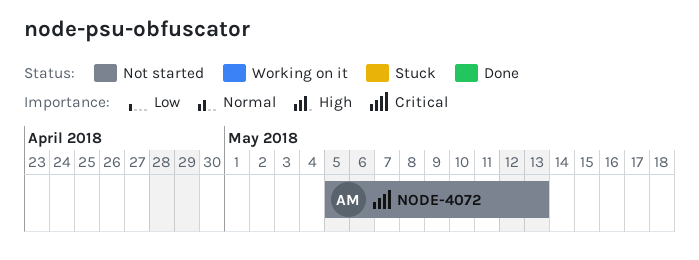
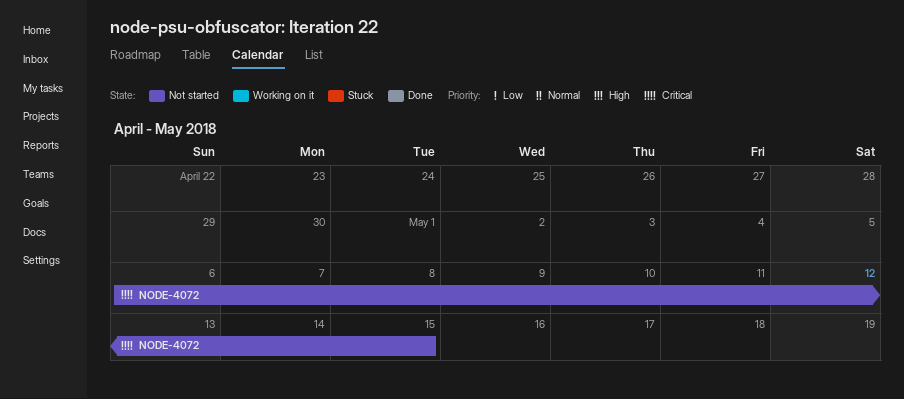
NODE-4072, start: May 5 -> May 6
NODE-4072, due: May 13 -> May 15

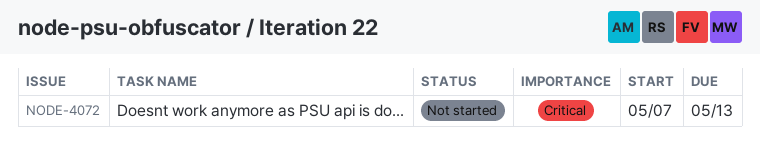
NODE-4072, start: May 6 -> May 7
NODE-4072, due: May 15 -> May 13

